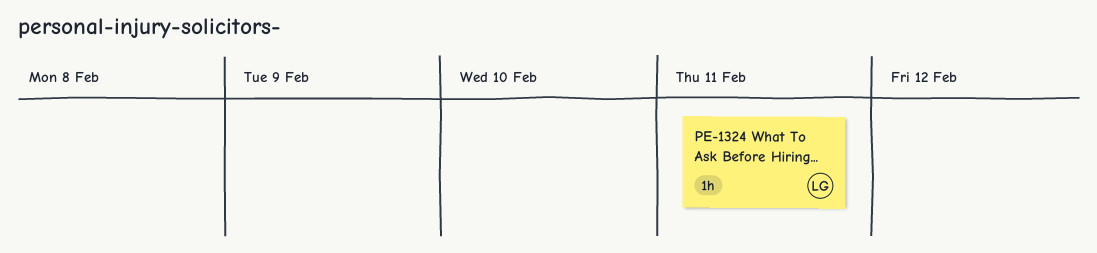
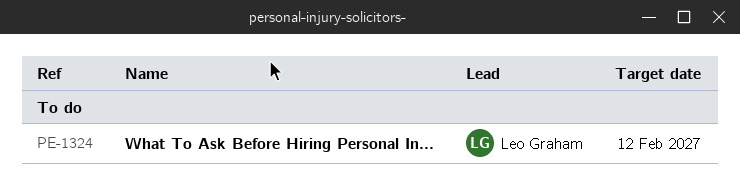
PE-1324, due: Feb 11 -> Feb 12

